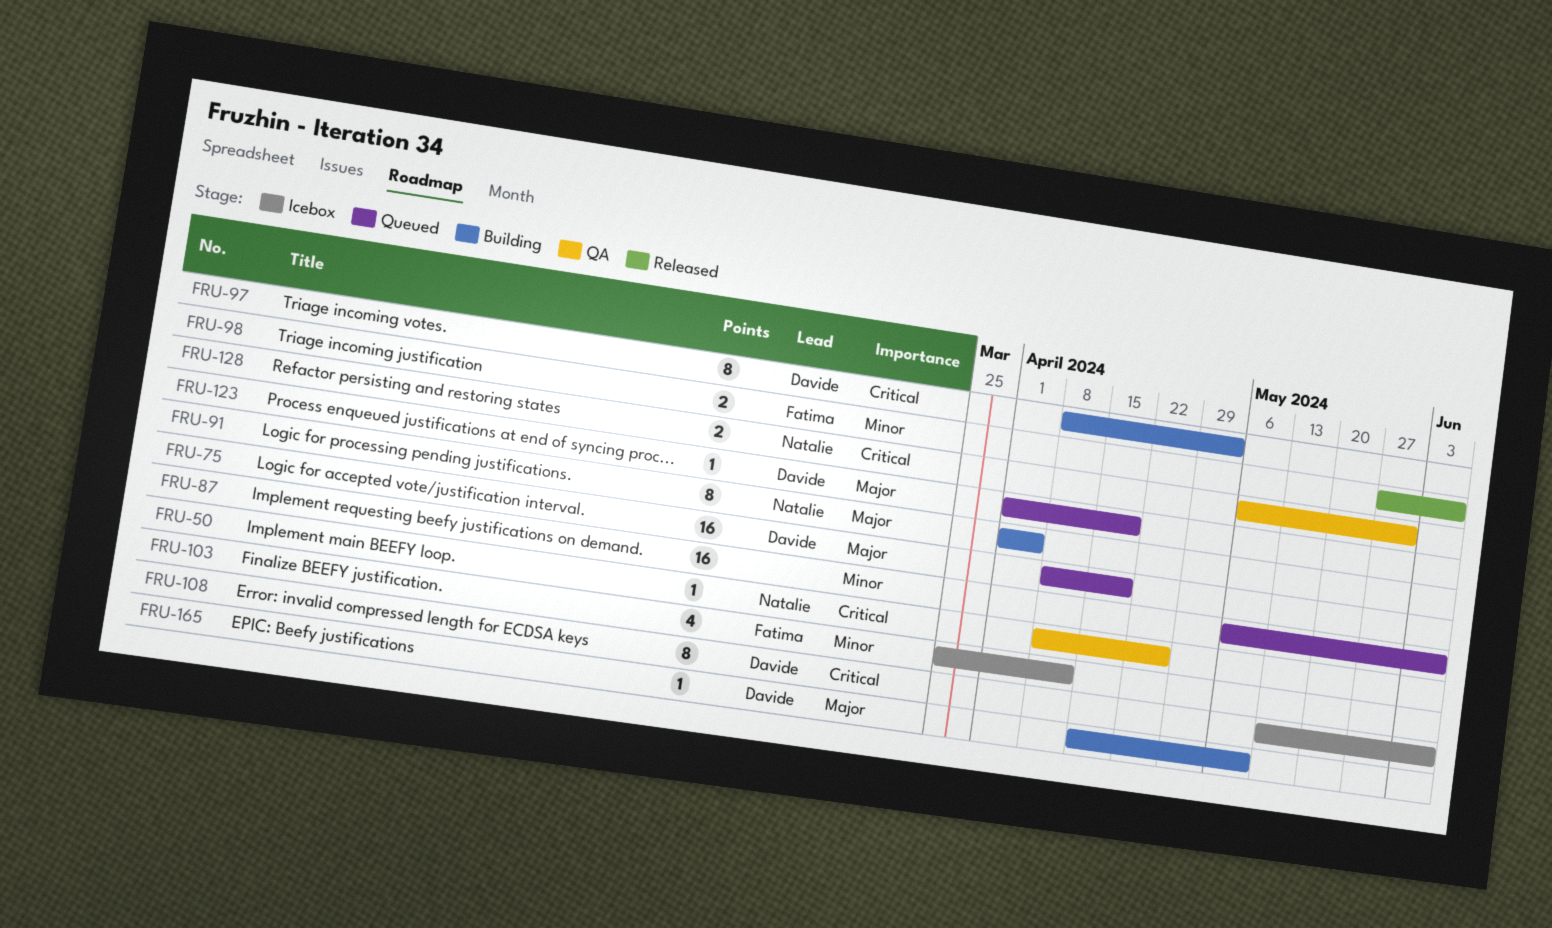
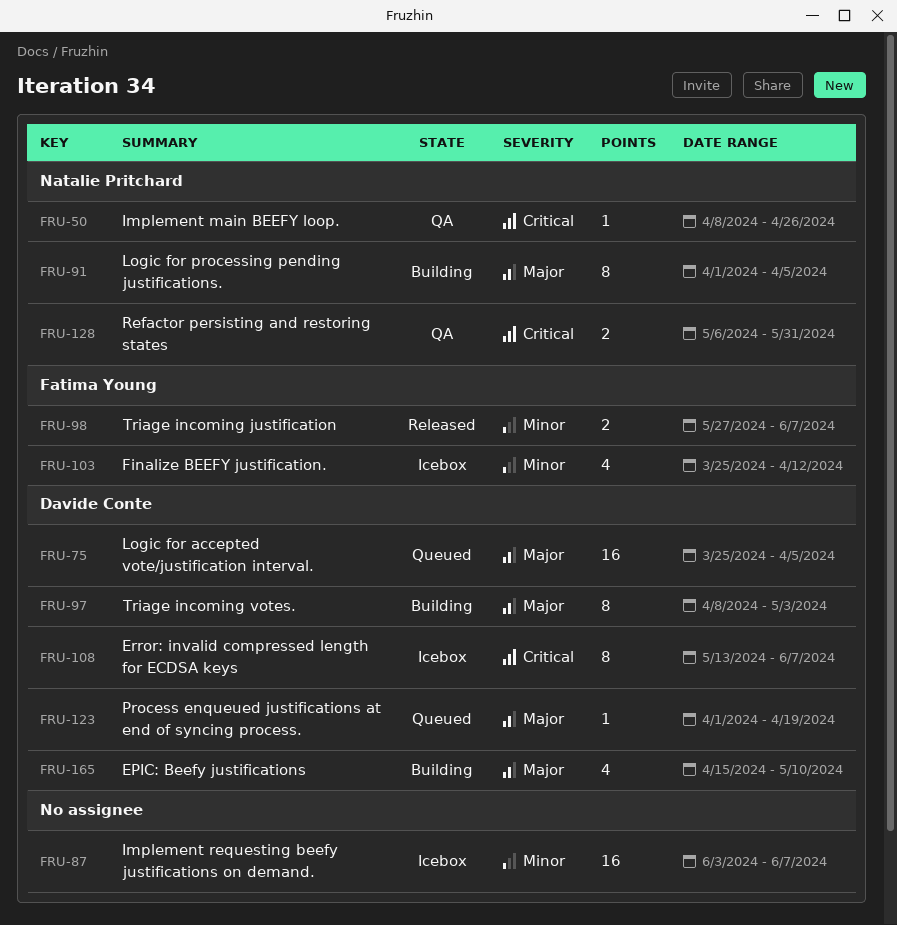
FRU-75, start: Apr 8 -> Mar 25
FRU-75, due: Apr 19 -> Apr 5
FRU-87, status: Queued -> Icebox
FRU-87, start: May 6 -> Jun 3
FRU-97, priority: Critical -> Major
FRU-165, estimate: 1 -> 4

